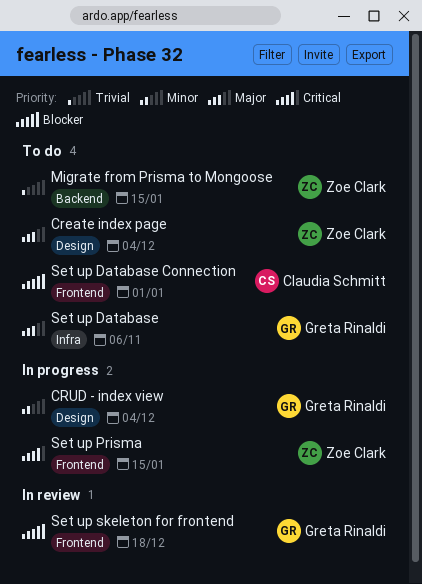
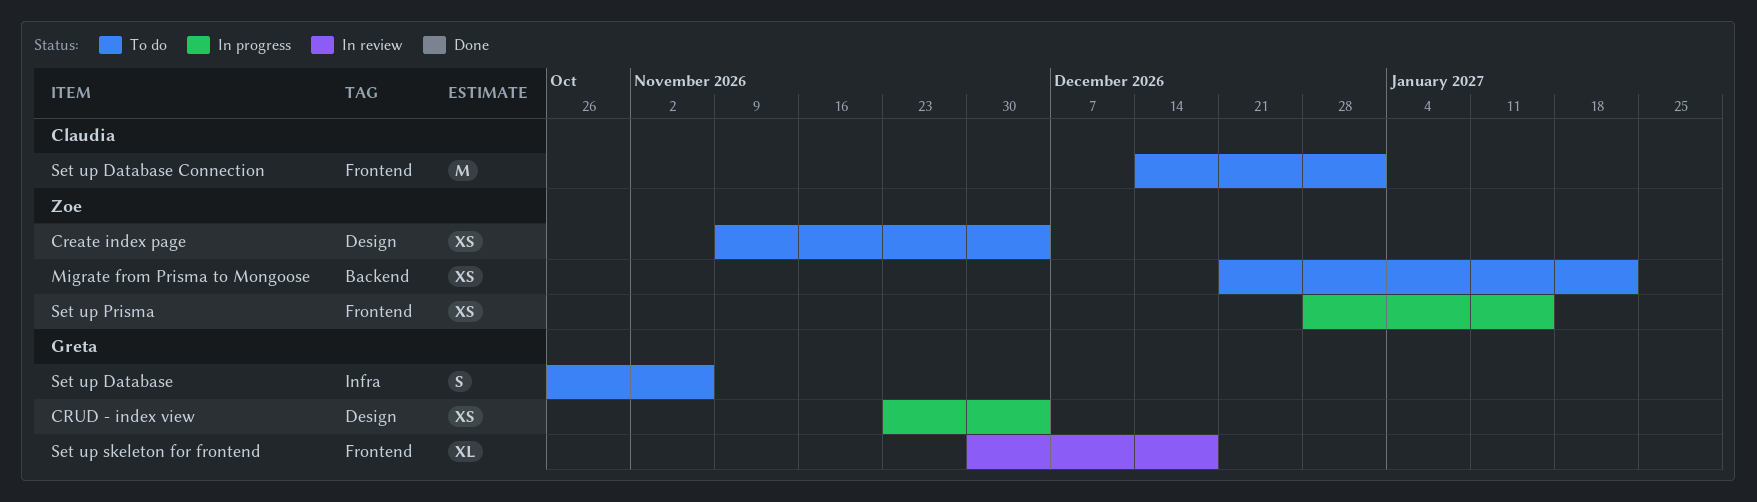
Migrate from Prisma to Mongoose, due: Jan 15 -> Jan 22

